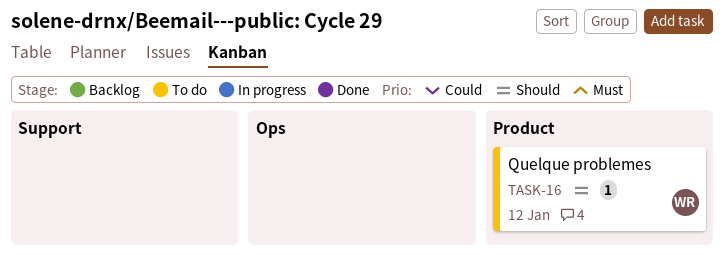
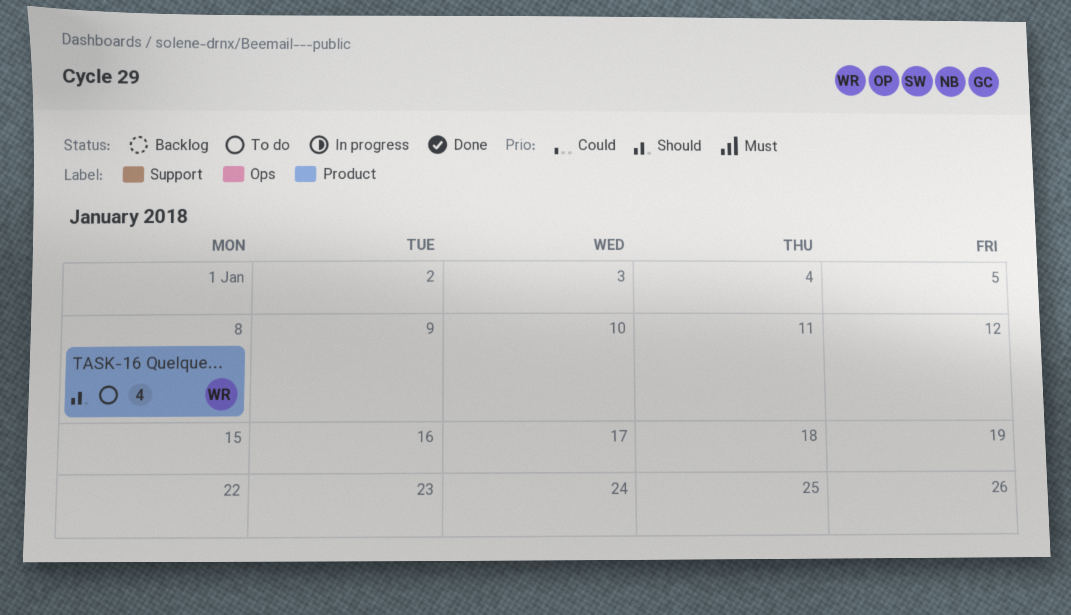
TASK-16, estimate: 1 -> 4
TASK-16, due: Jan 12 -> Jan 8

